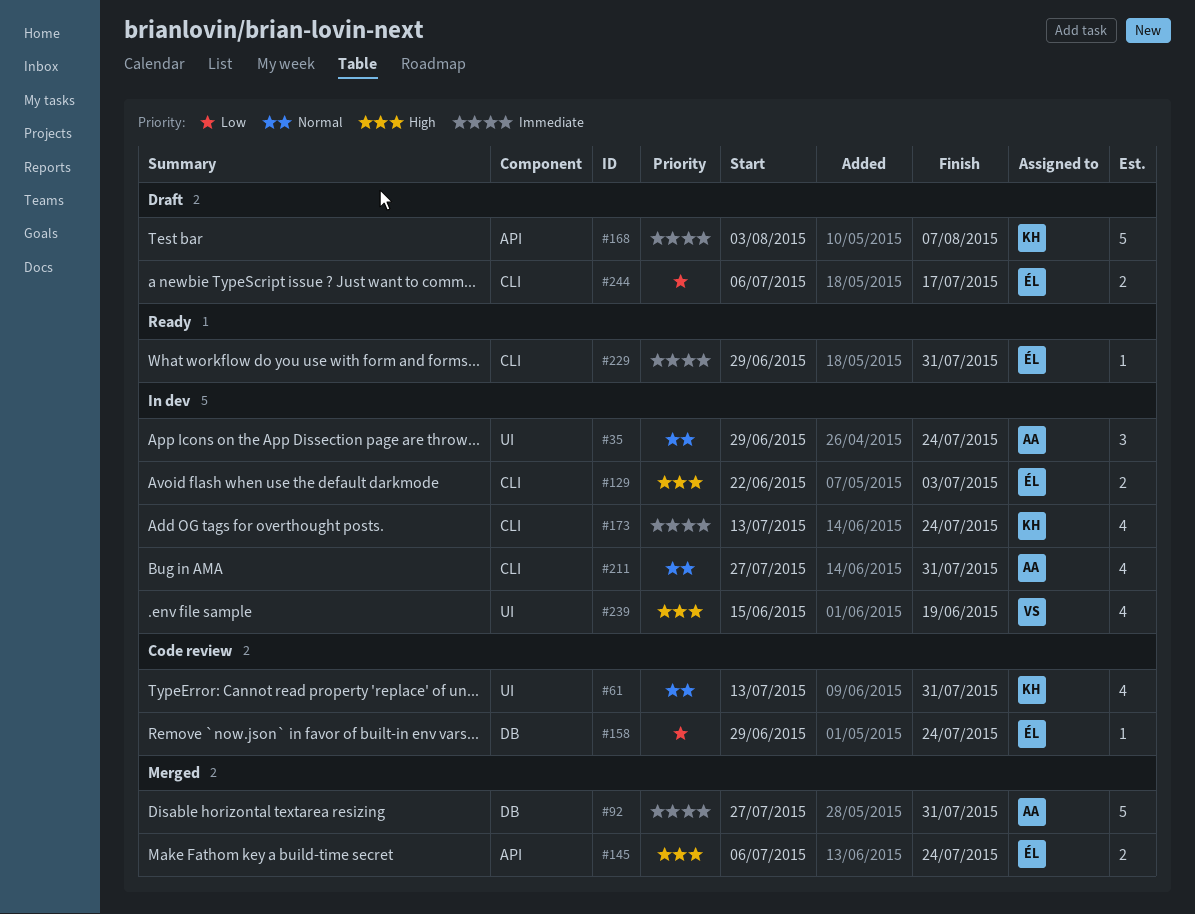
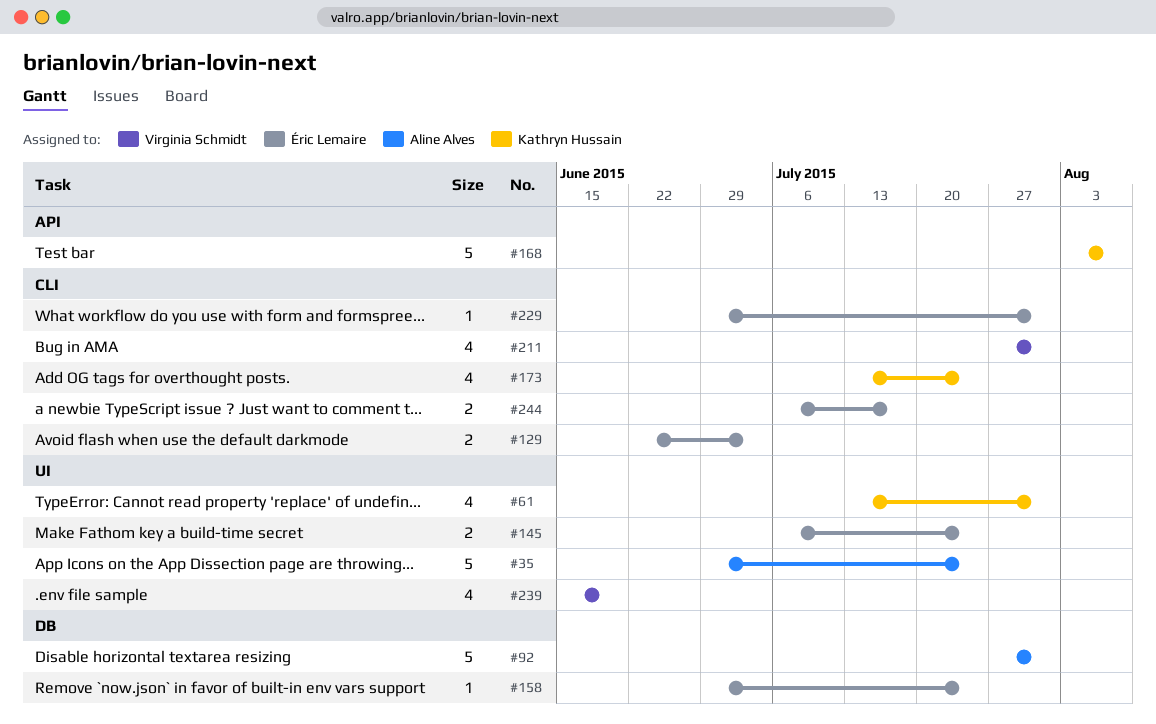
#35, estimate: 3 -> 5
#145, label: API -> UI
#211, owner: Aline Alves -> Virginia Schmidt

